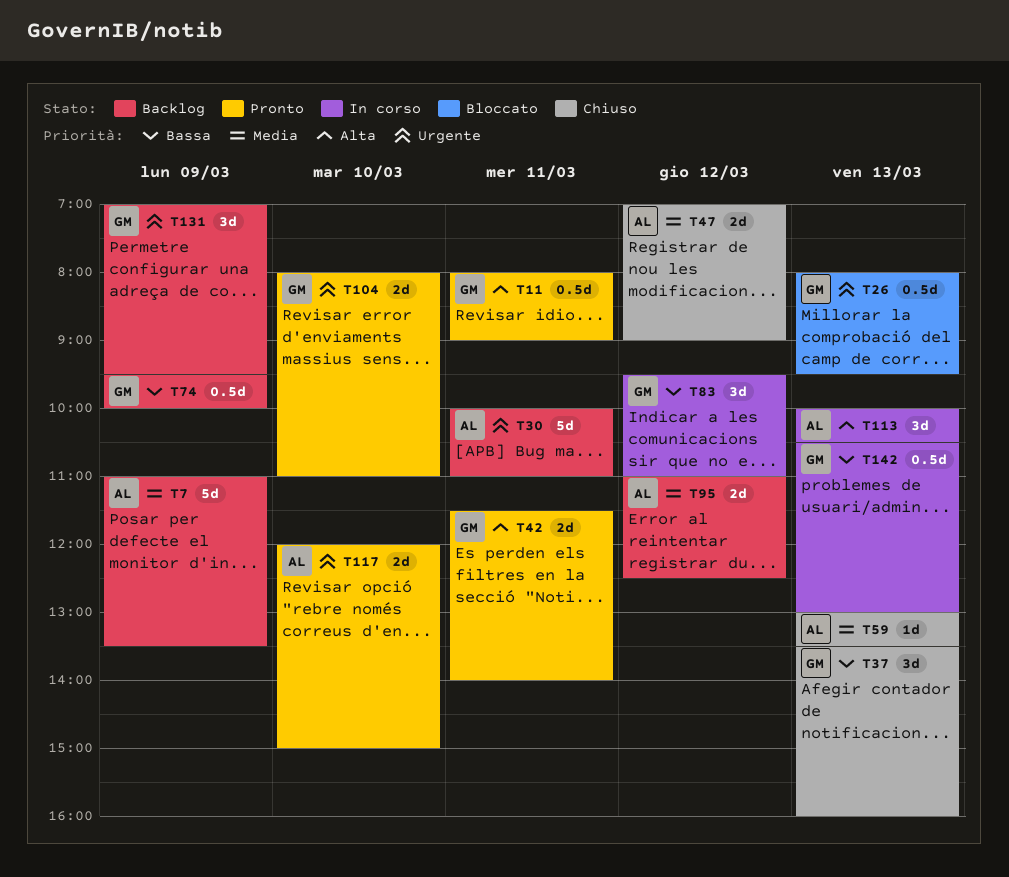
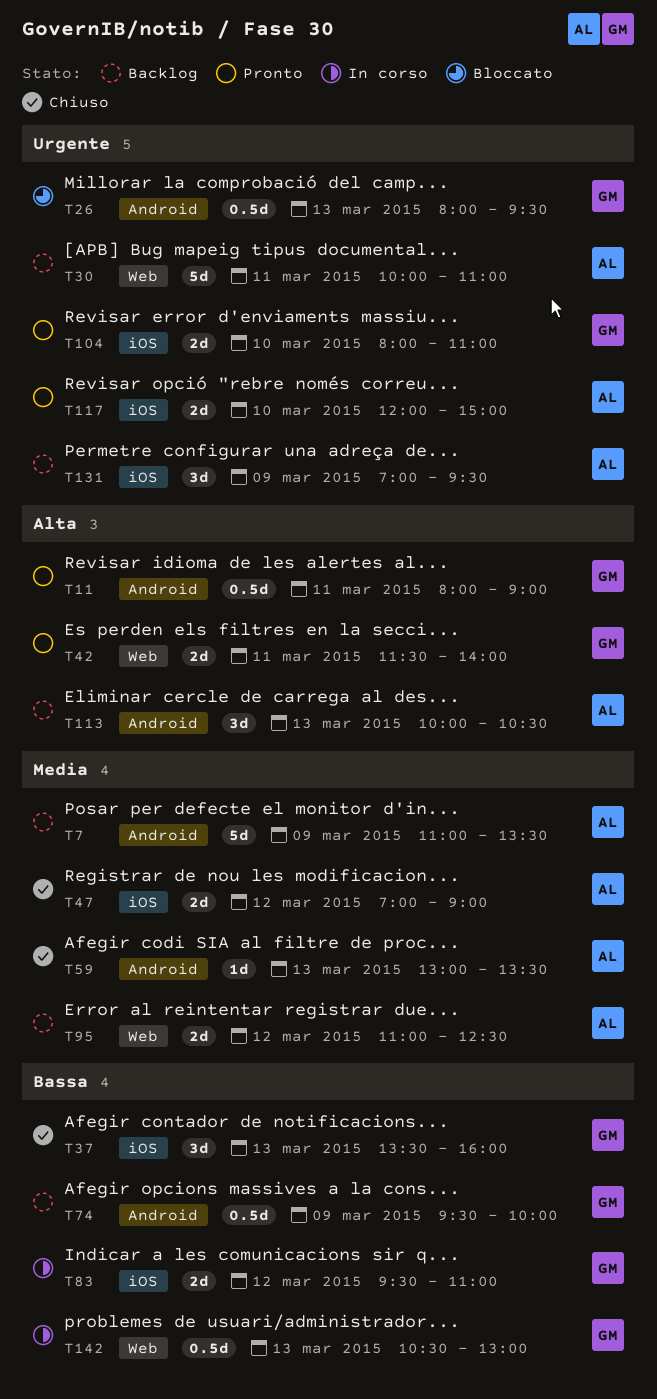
T83, estimate: 3d -> 2d
T113, status: In corso -> Backlog
T131, owner: GM -> AL

